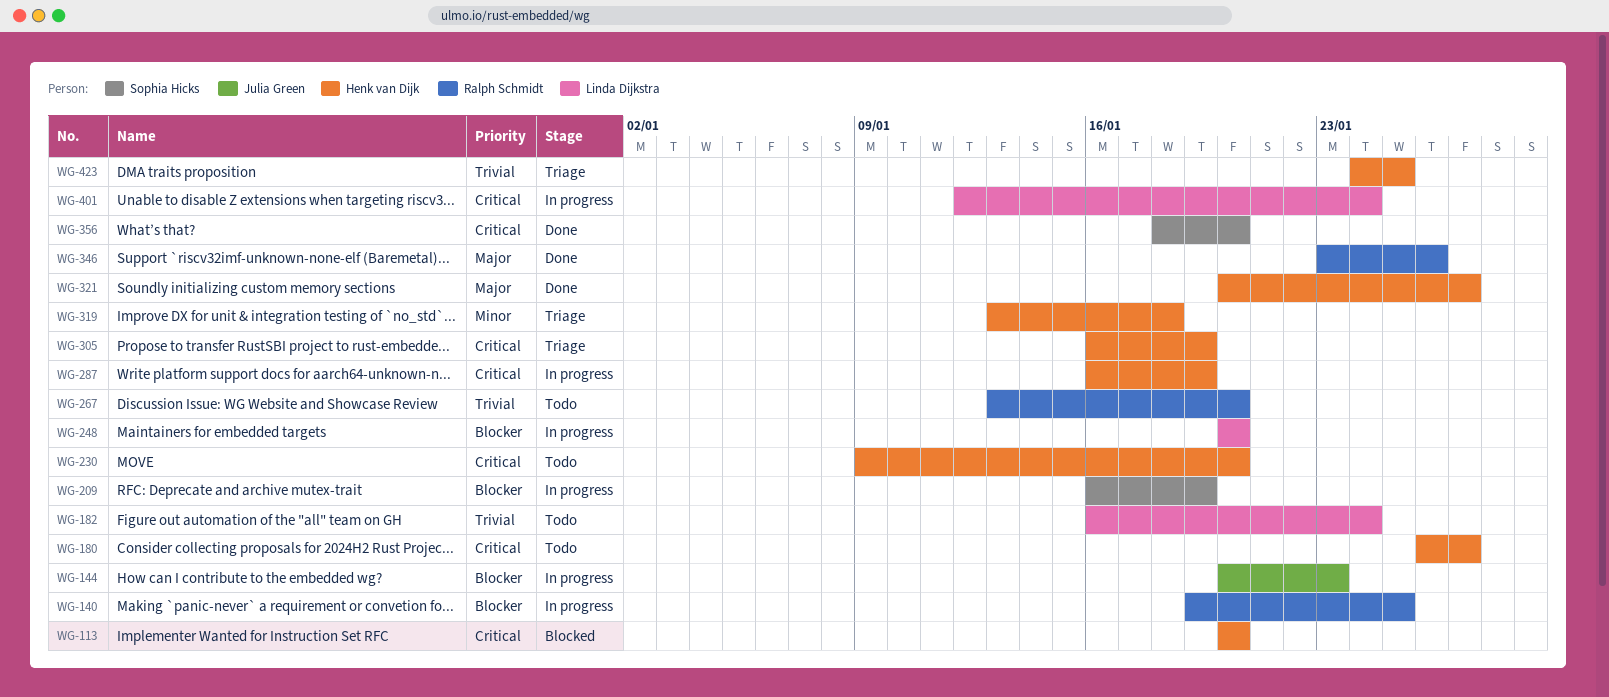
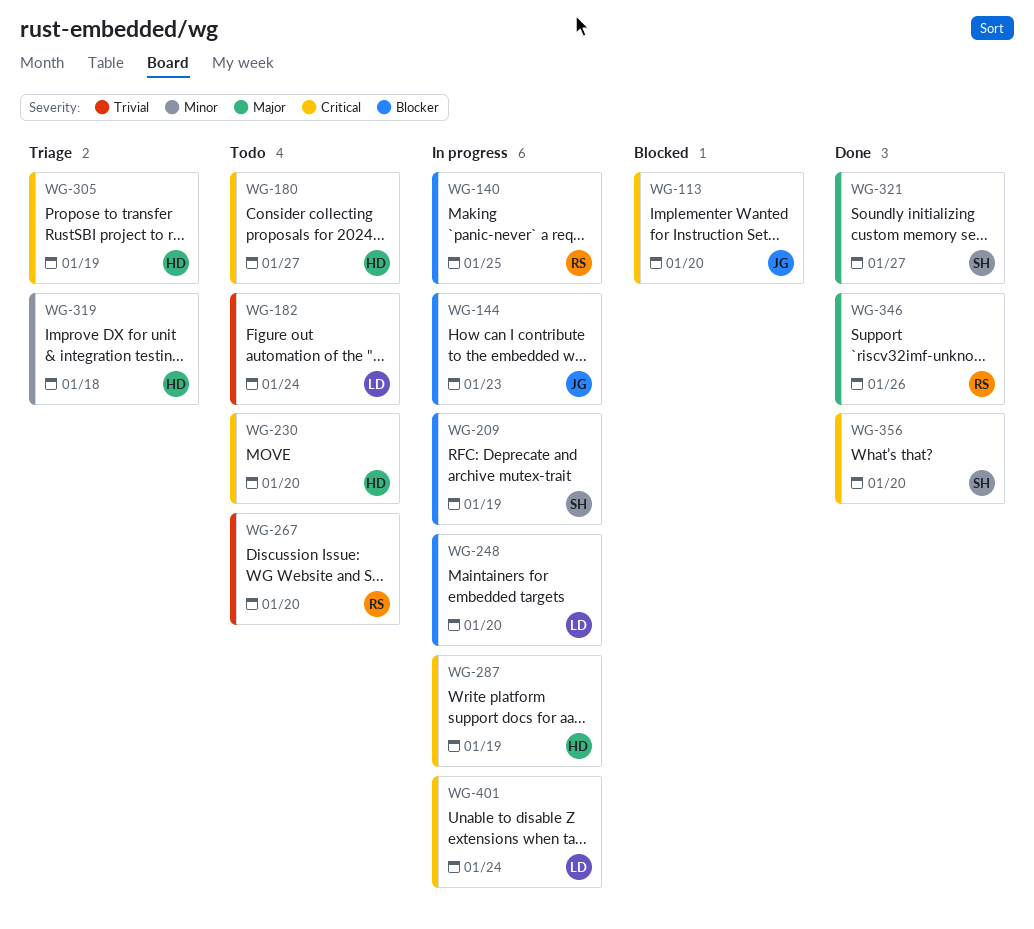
WG-113, owner: Henk van Dijk -> Julia Green
WG-321, owner: Henk van Dijk -> Sophia Hicks
WG-423: present -> none

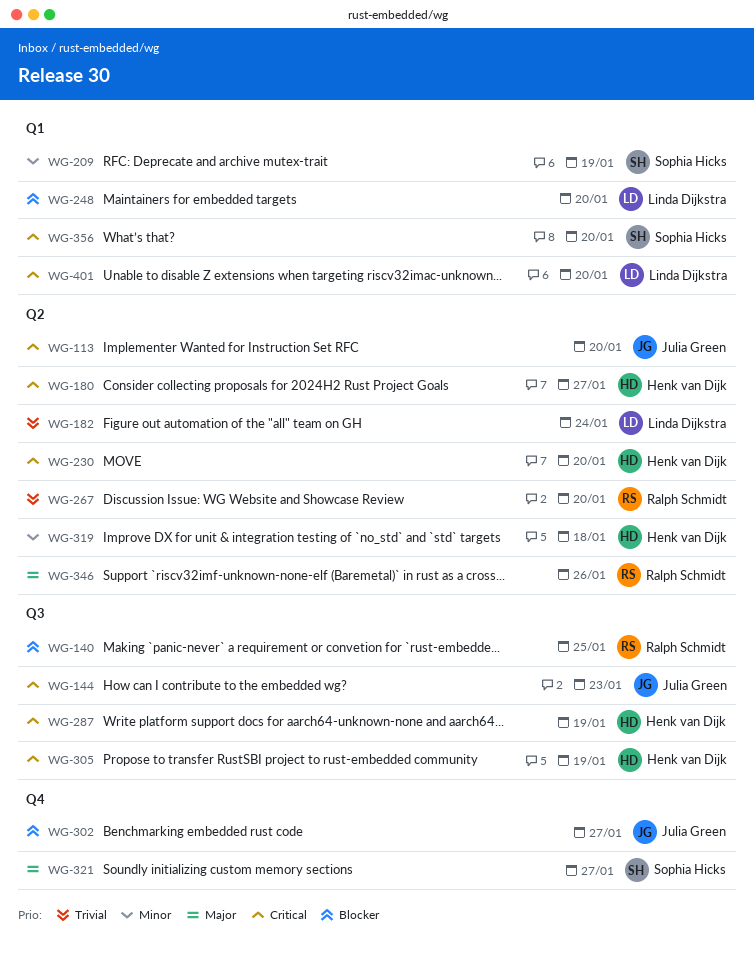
WG-144, priority: Blocker -> Critical
WG-209, priority: Blocker -> Minor
WG-302: none -> present
WG-401, due: Jan 24 -> Jan 20

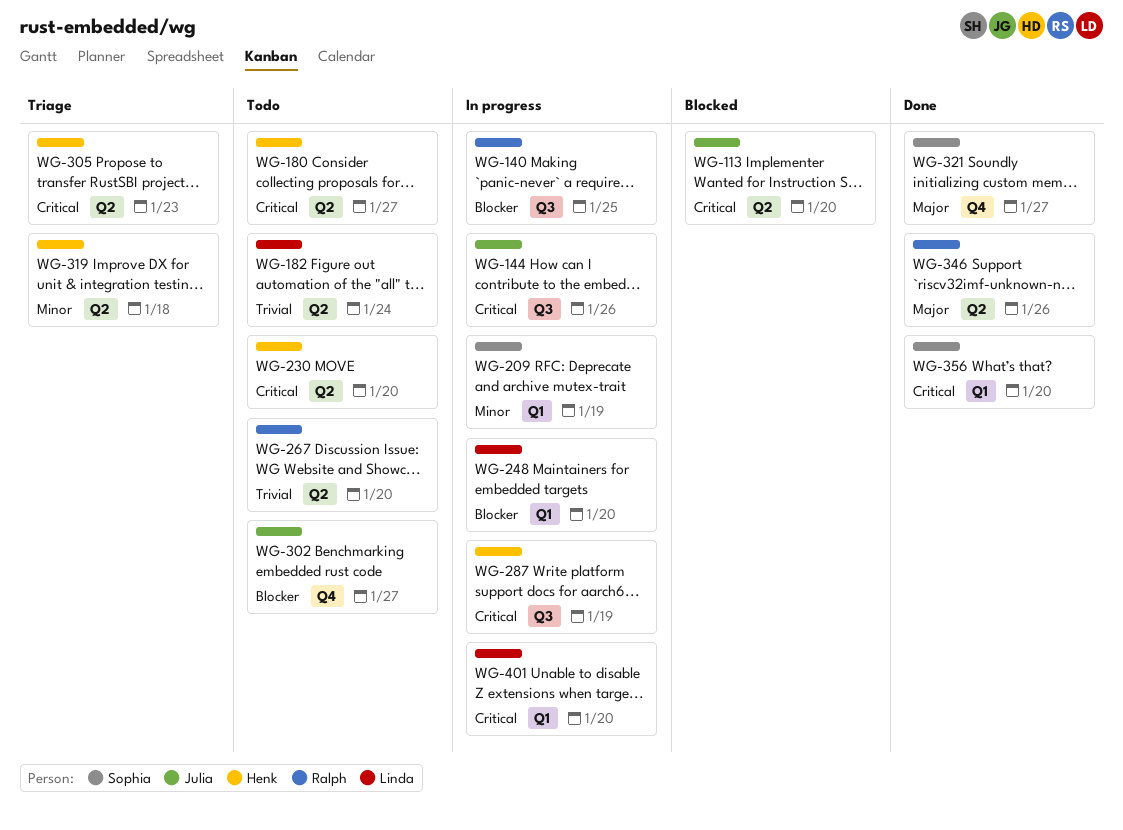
WG-144, due: Jan 23 -> Jan 26
WG-305, label: Q3 -> Q2
WG-305, due: Jan 19 -> Jan 23

